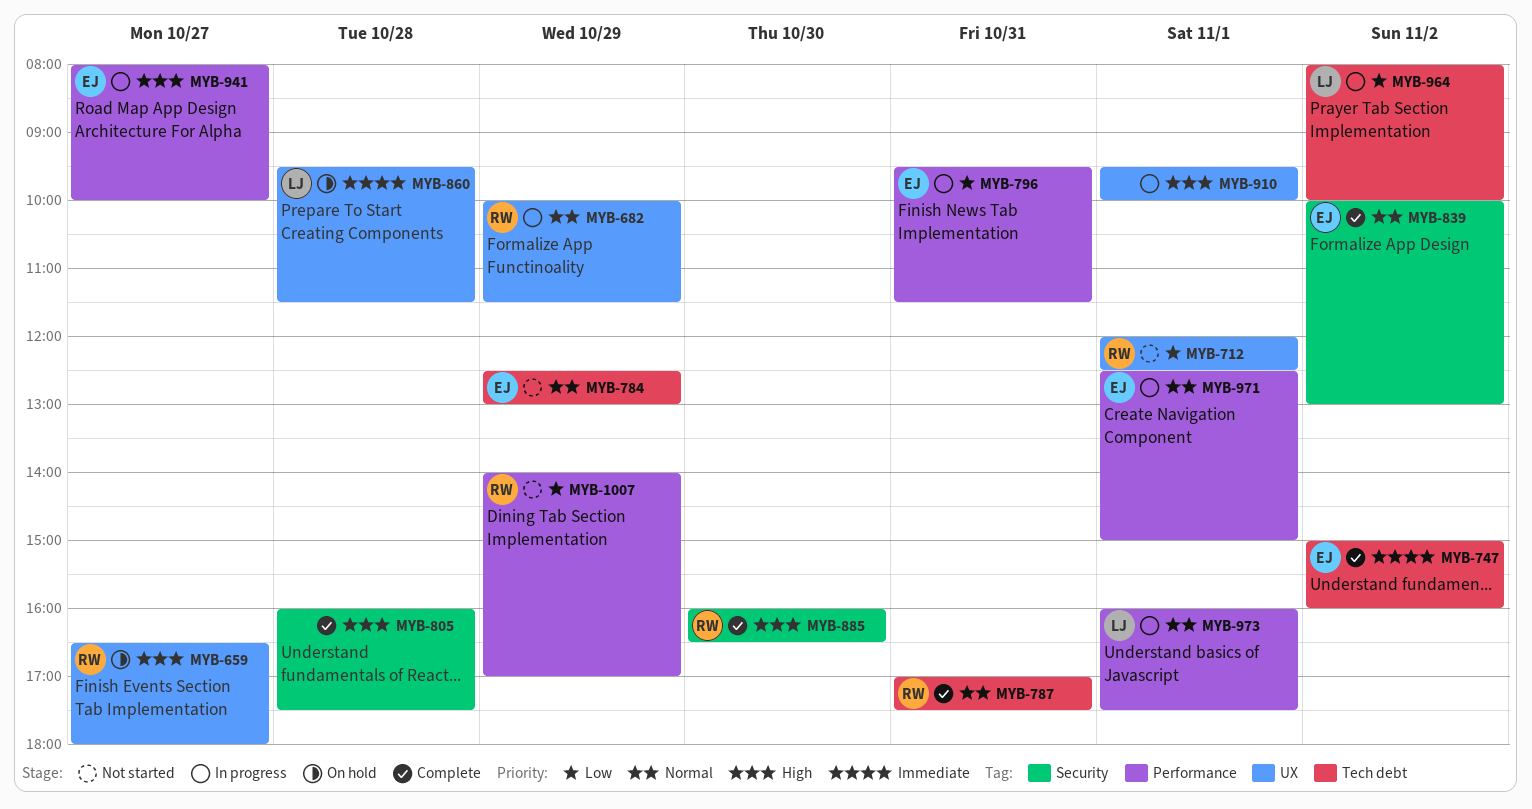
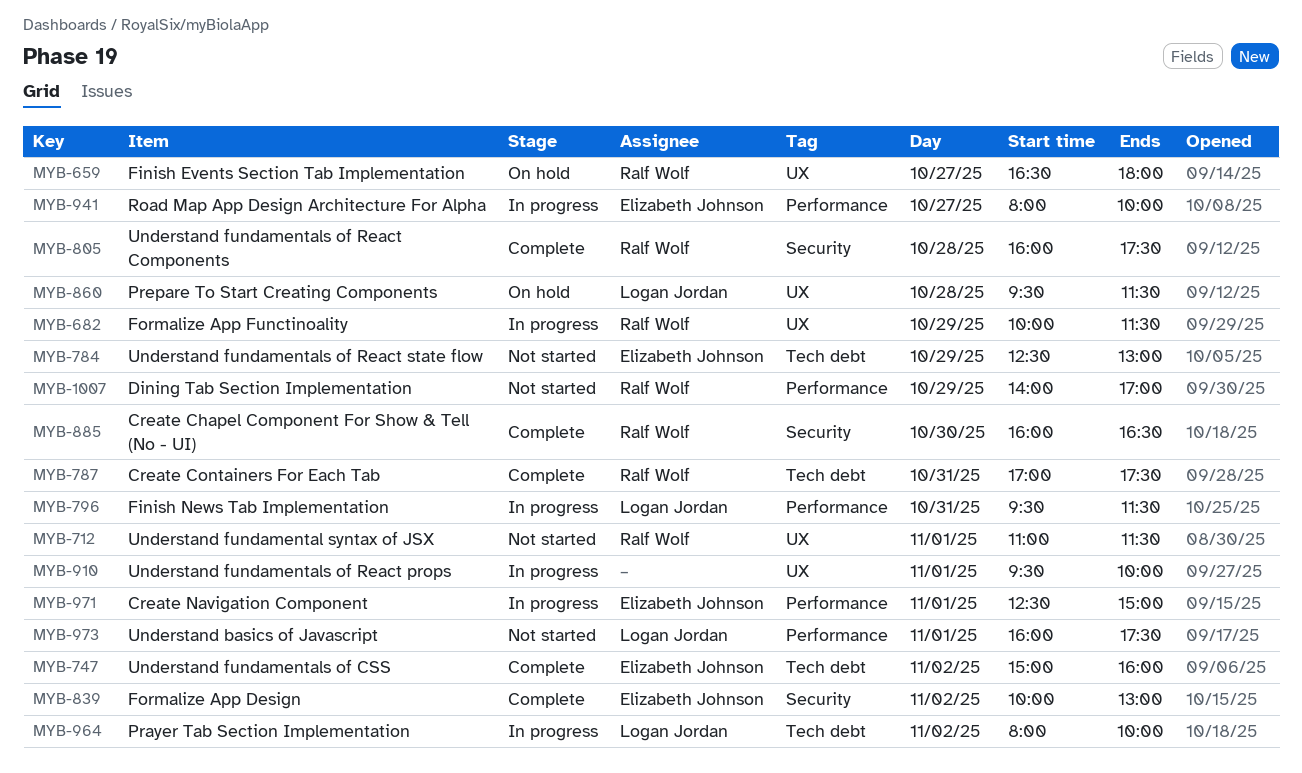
MYB-712, begins: 12:00 -> 11:00
MYB-712, ends: 12:30 -> 11:30
MYB-796, owner: Elizabeth Johnson -> Logan Jordan
MYB-805, owner: none -> Ralf Wolf
MYB-973, status: In progress -> Not started

